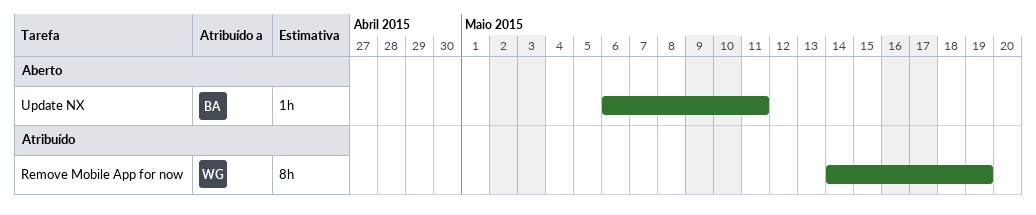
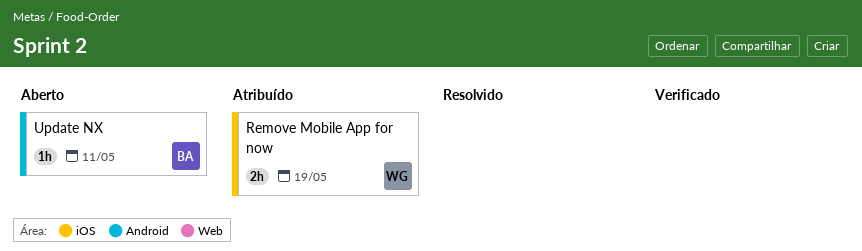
Remove Mobile App for now, estimate: 8h -> 2h

